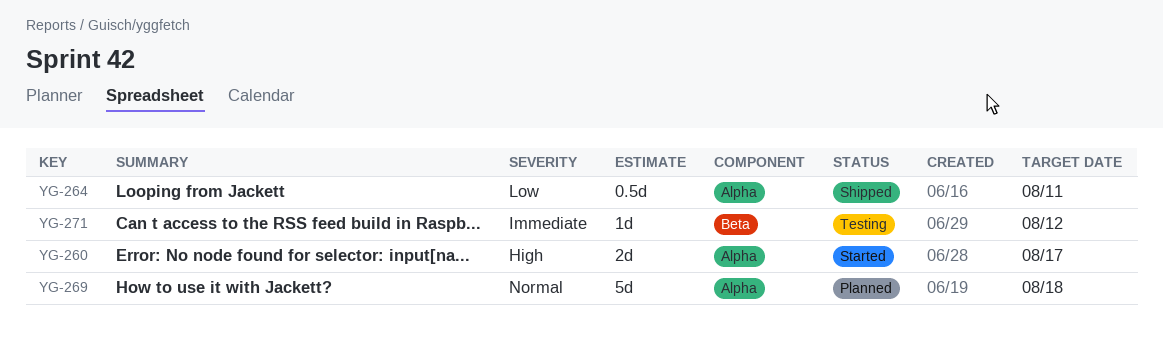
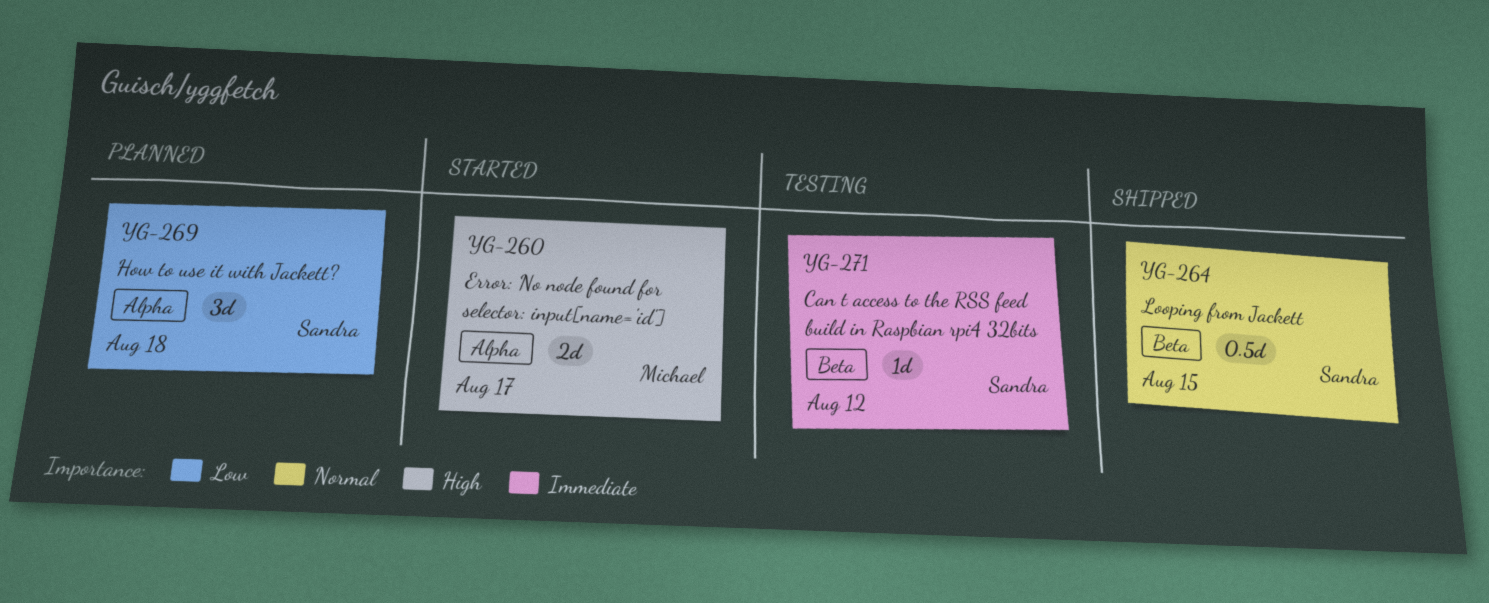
YG-264, priority: Low -> Normal
YG-264, label: Alpha -> Beta
YG-264, due: Aug 11 -> Aug 15
YG-269, priority: Normal -> Low
YG-269, estimate: 5d -> 3d

